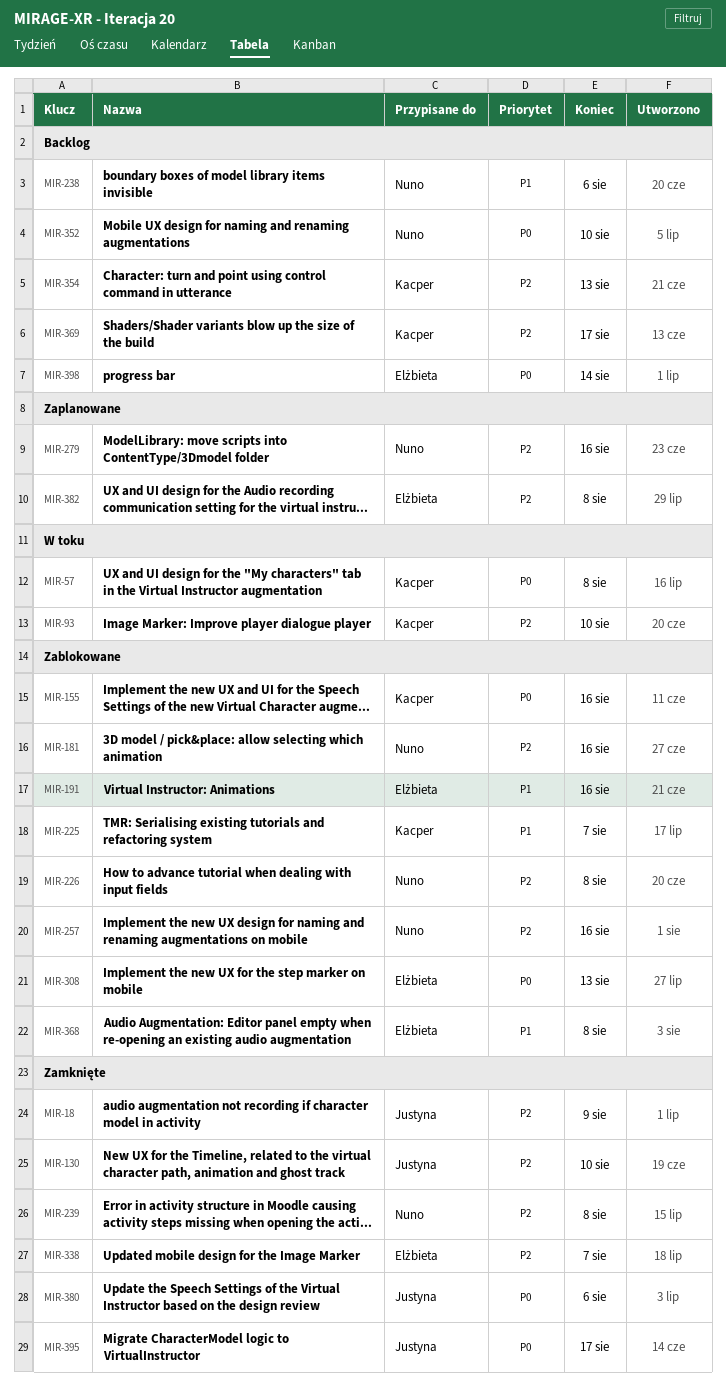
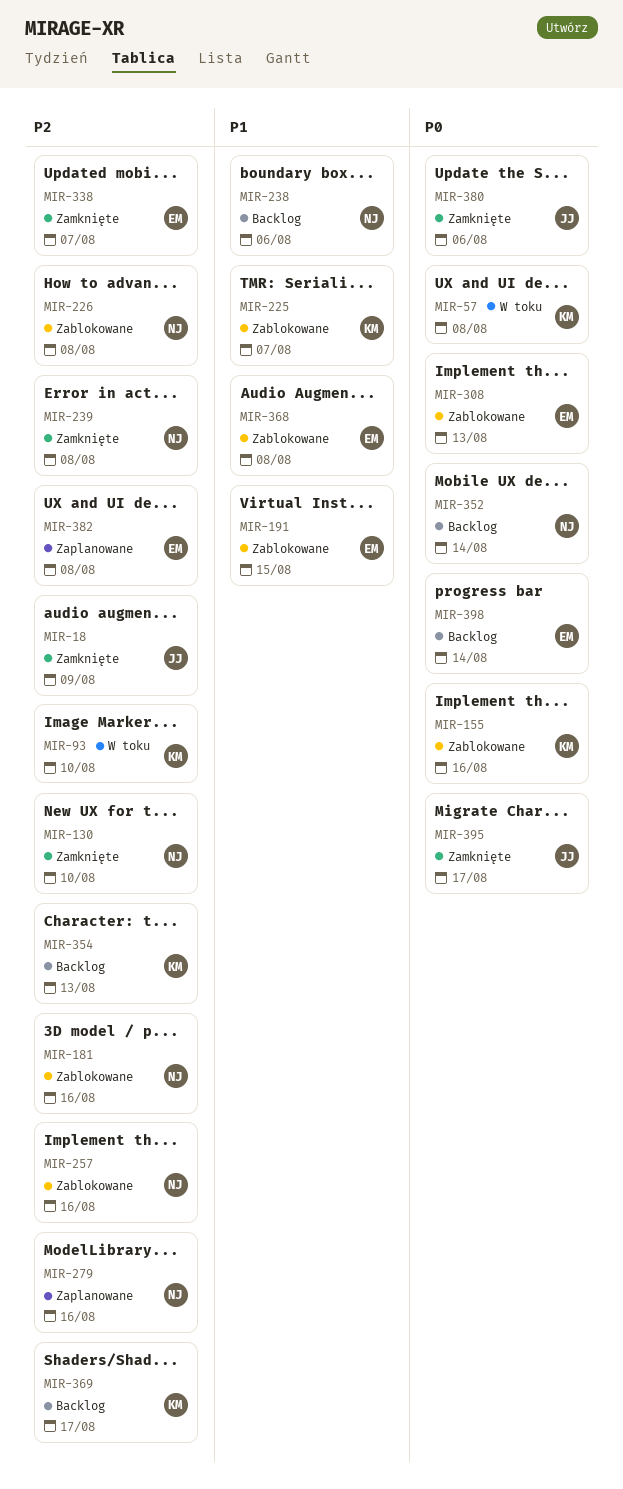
MIR-130, owner: Justyna -> Nuno
MIR-191, due: Aug 16 -> Aug 15
MIR-352, due: Aug 10 -> Aug 14

